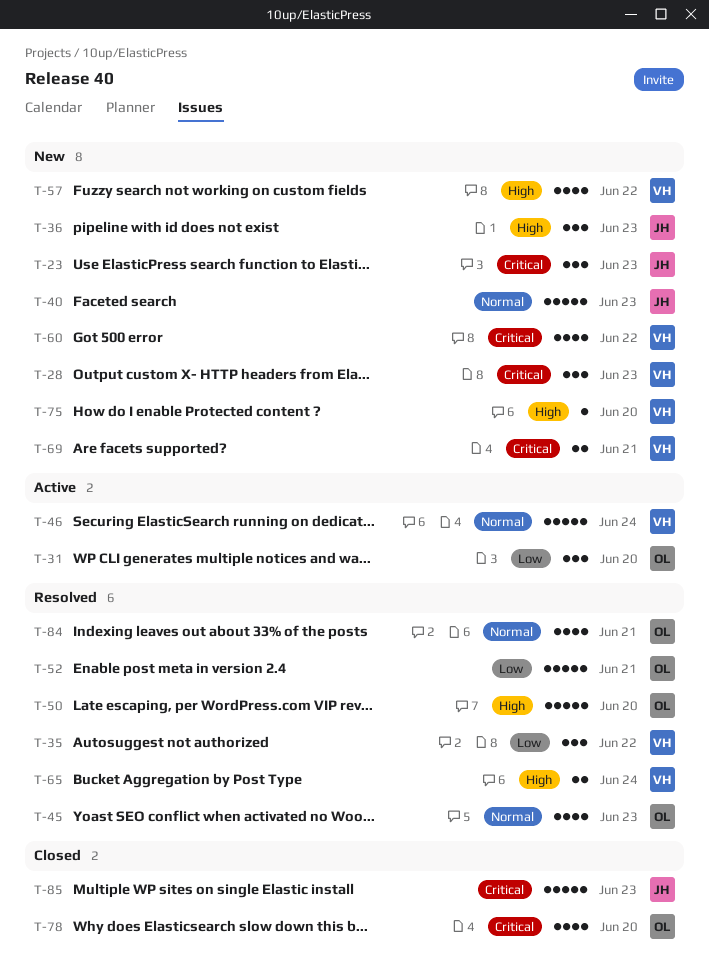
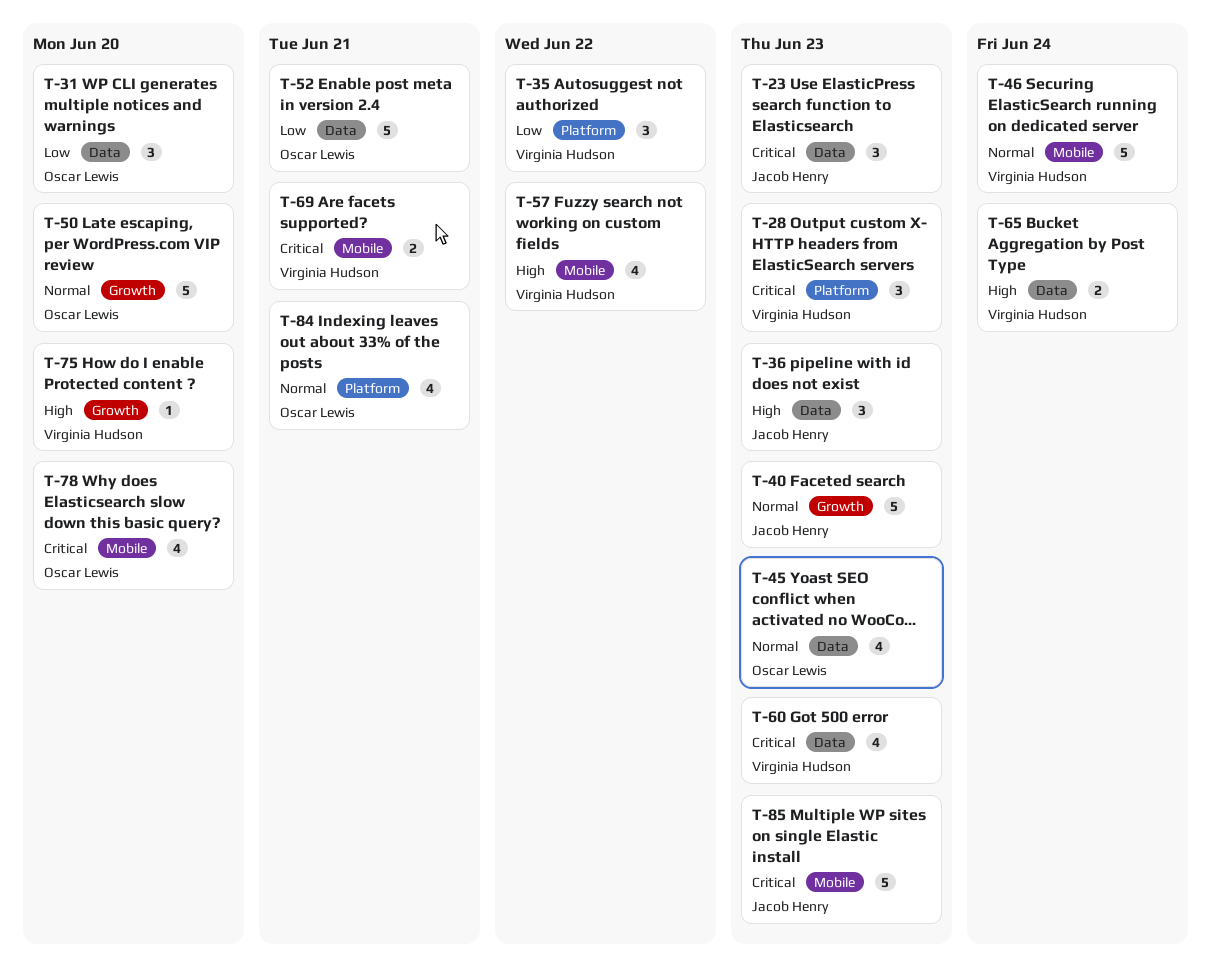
T-50, priority: High -> Normal
T-60, due: Jun 22 -> Jun 23

